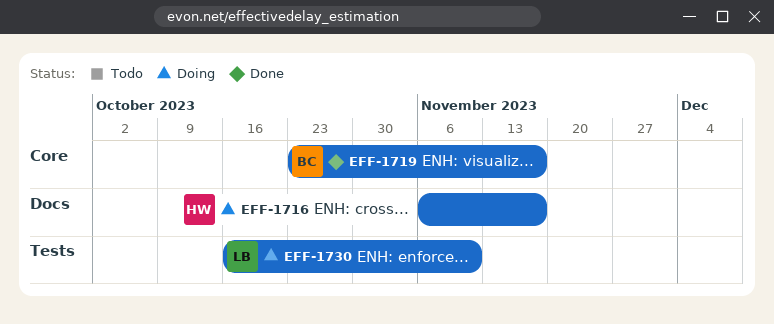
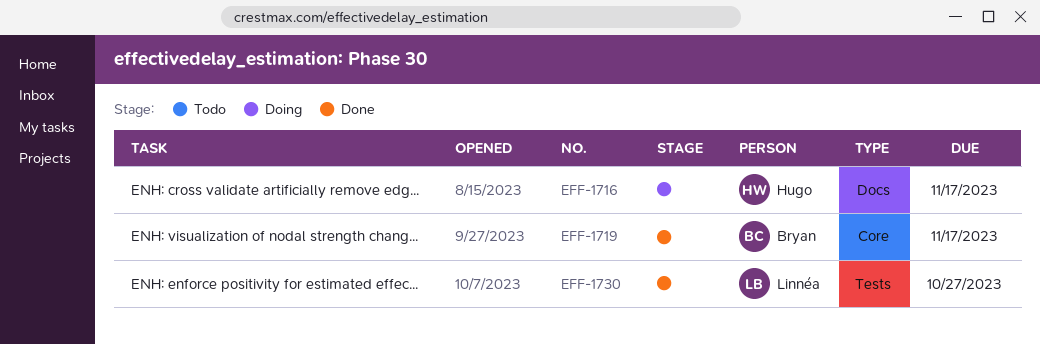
EFF-1730, status: Doing -> Done
EFF-1730, due: Nov 10 -> Oct 27

